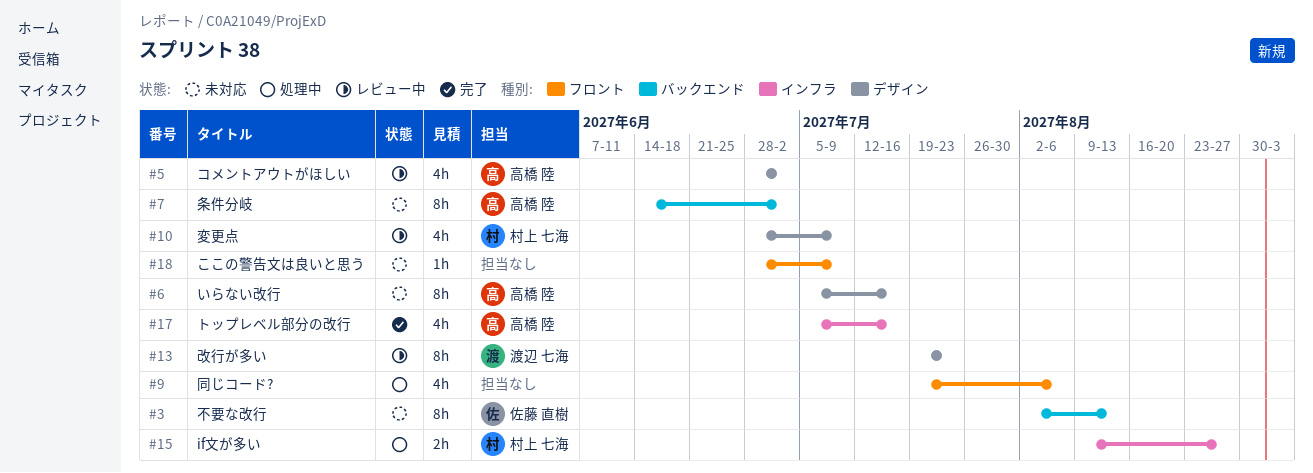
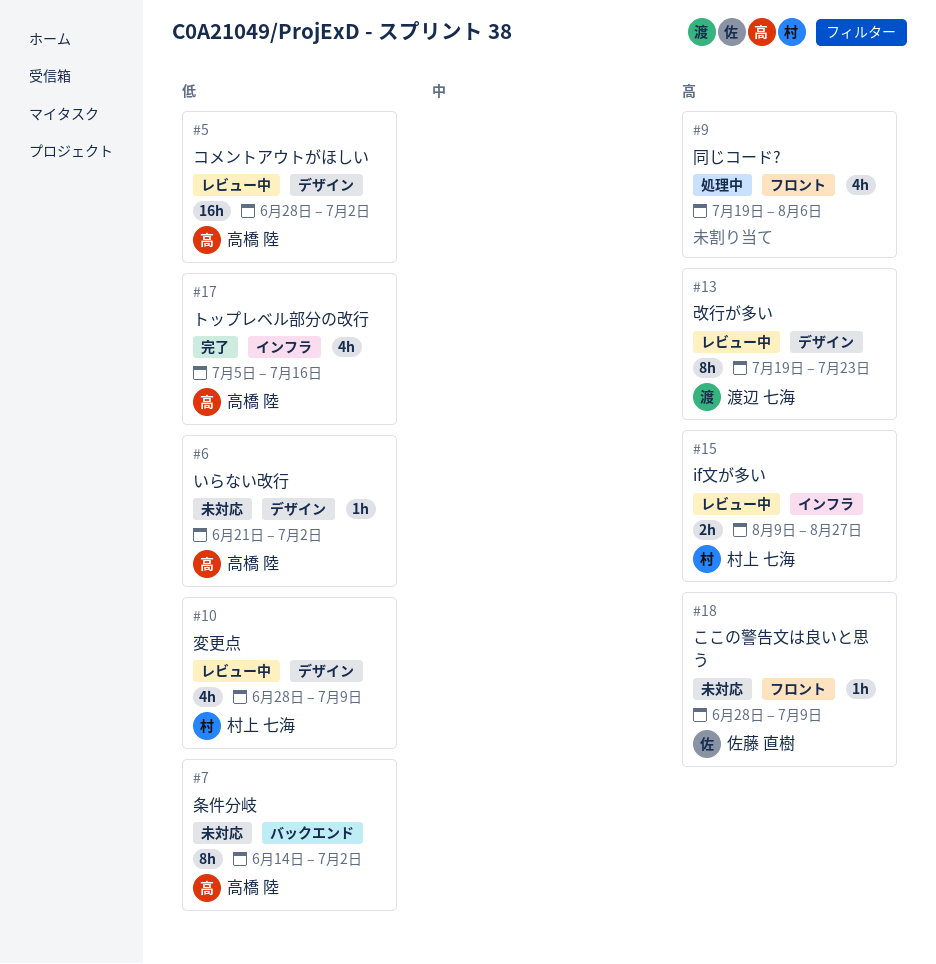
#3: present -> none
#5, estimate: 4h -> 16h
#6, estimate: 8h -> 1h
#6, start: Jul 5 -> Jun 21
#6, due: Jul 16 -> Jul 2
#15, status: 処理中 -> レビュー中
#18, owner: none -> 佐藤 直樹

